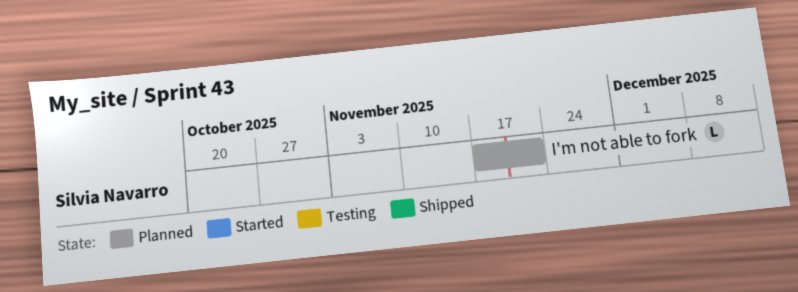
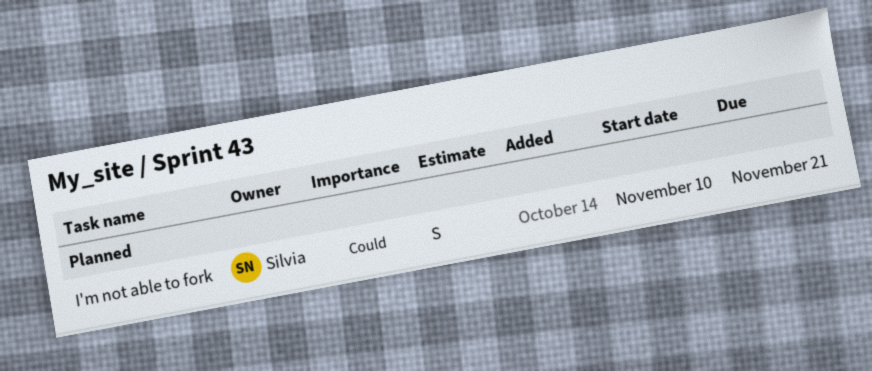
I'm not able to fork, estimate: L -> S
I'm not able to fork, start: Nov 17 -> Nov 10

